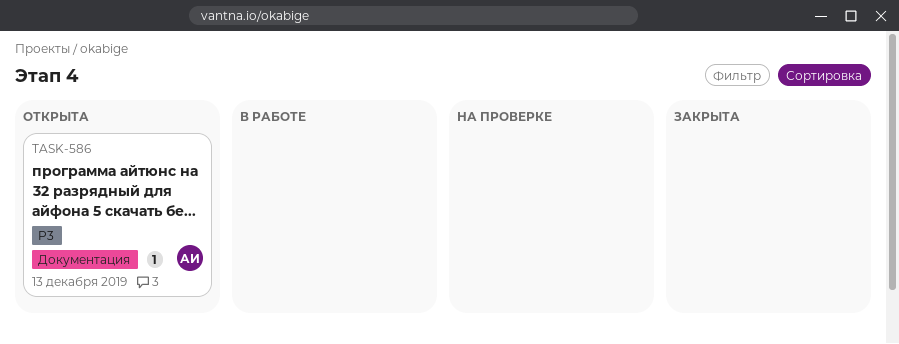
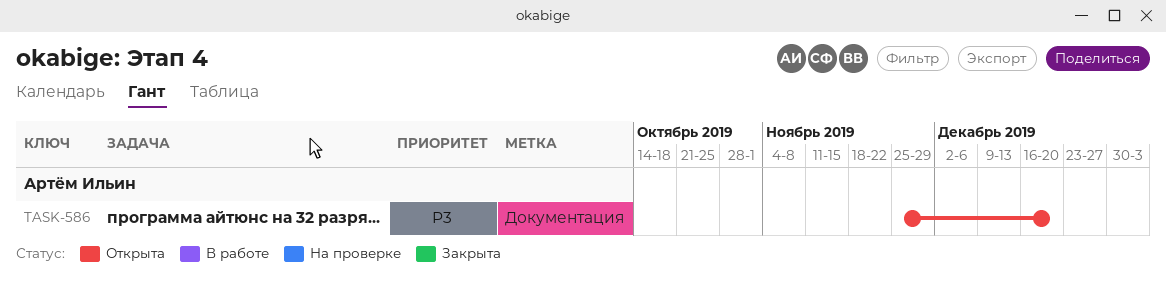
TASK-586, due: Dec 13 -> Dec 20

